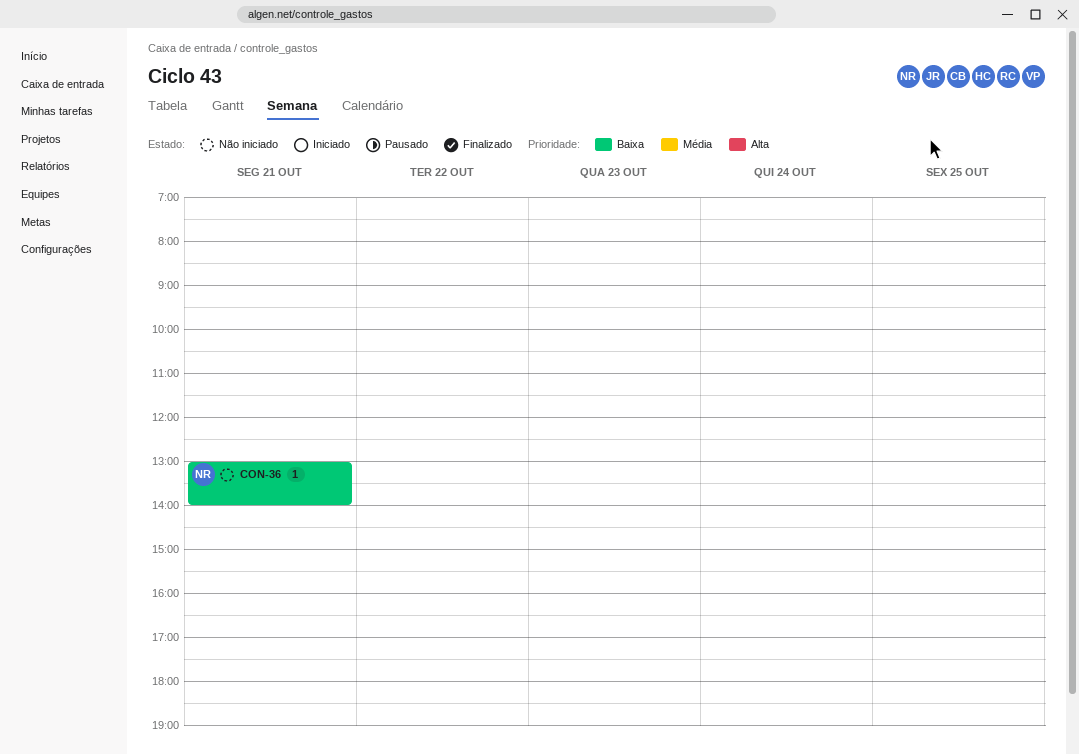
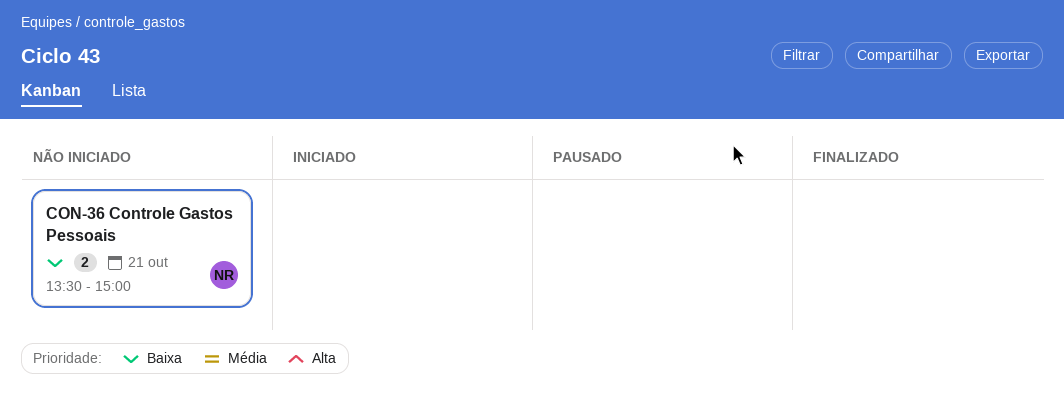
CON-36, estimate: 1 -> 2
CON-36, begins: 13:00 -> 13:30
CON-36, ends: 14:00 -> 15:00

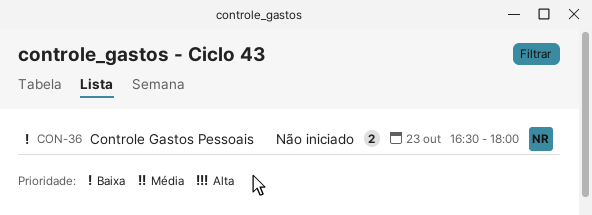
CON-36, day: Oct 21 -> Oct 23
CON-36, begins: 13:30 -> 16:30
CON-36, ends: 15:00 -> 18:00

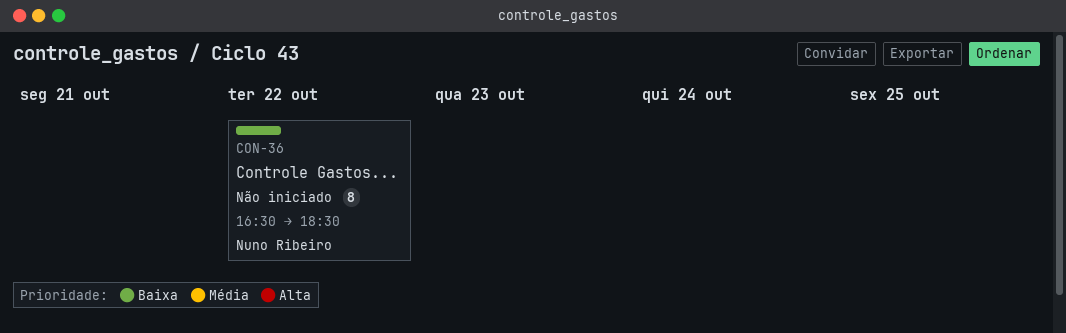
CON-36, estimate: 2 -> 8
CON-36, day: Oct 23 -> Oct 22
CON-36, ends: 18:00 -> 18:30

